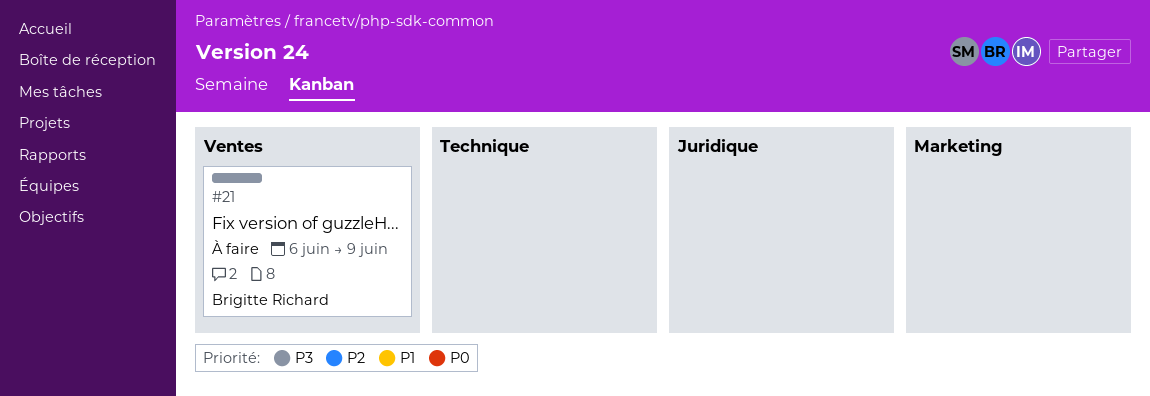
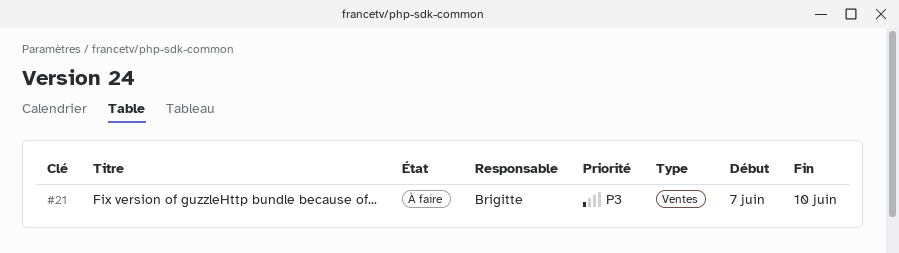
#21, start: Jun 6 -> Jun 7
#21, due: Jun 9 -> Jun 10

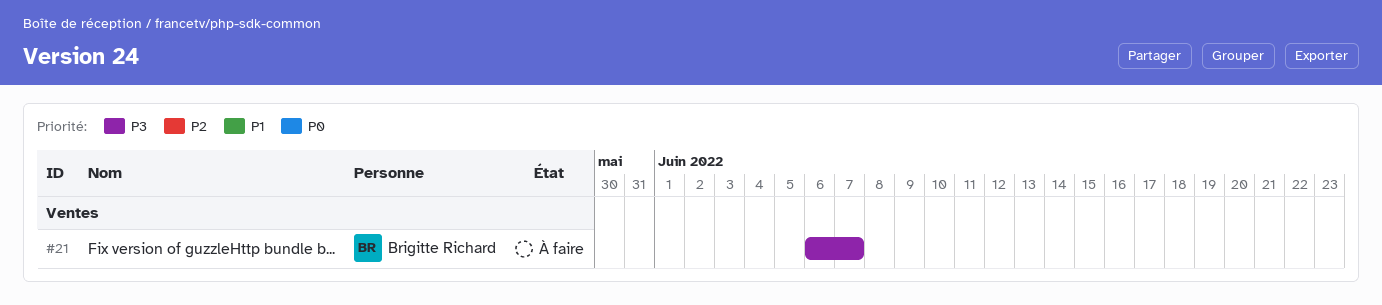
#21, start: Jun 7 -> Jun 6
#21, due: Jun 10 -> Jun 7

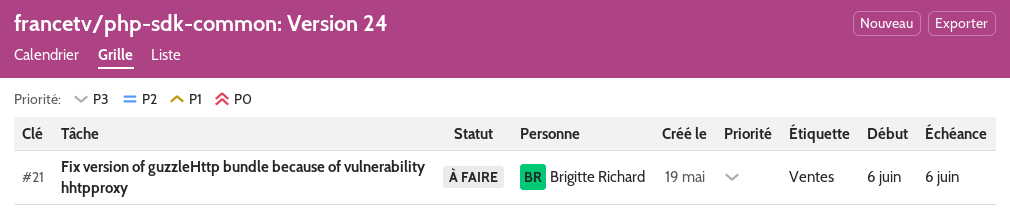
#21, due: Jun 7 -> Jun 6

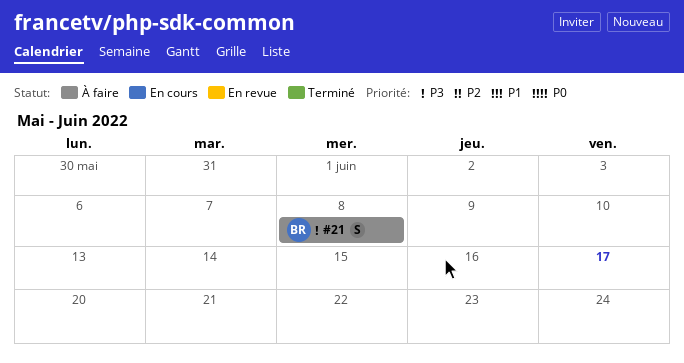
#21, start: Jun 6 -> Jun 8
#21, due: Jun 6 -> Jun 8

